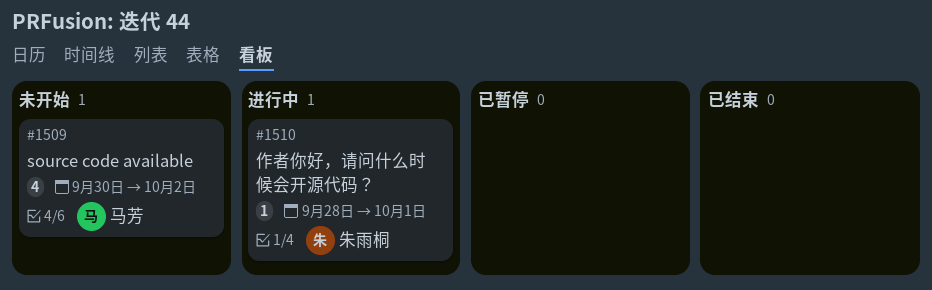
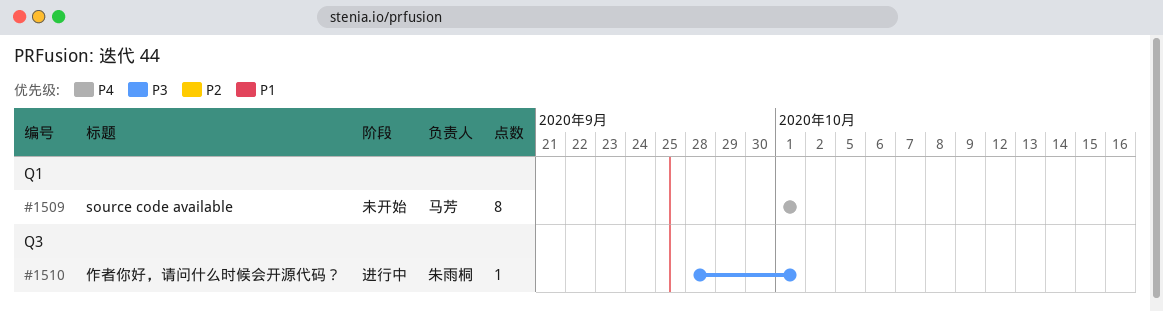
#1509, estimate: 4 -> 8
#1509, start: Sep 30 -> Oct 1
#1509, due: Oct 2 -> Oct 1

